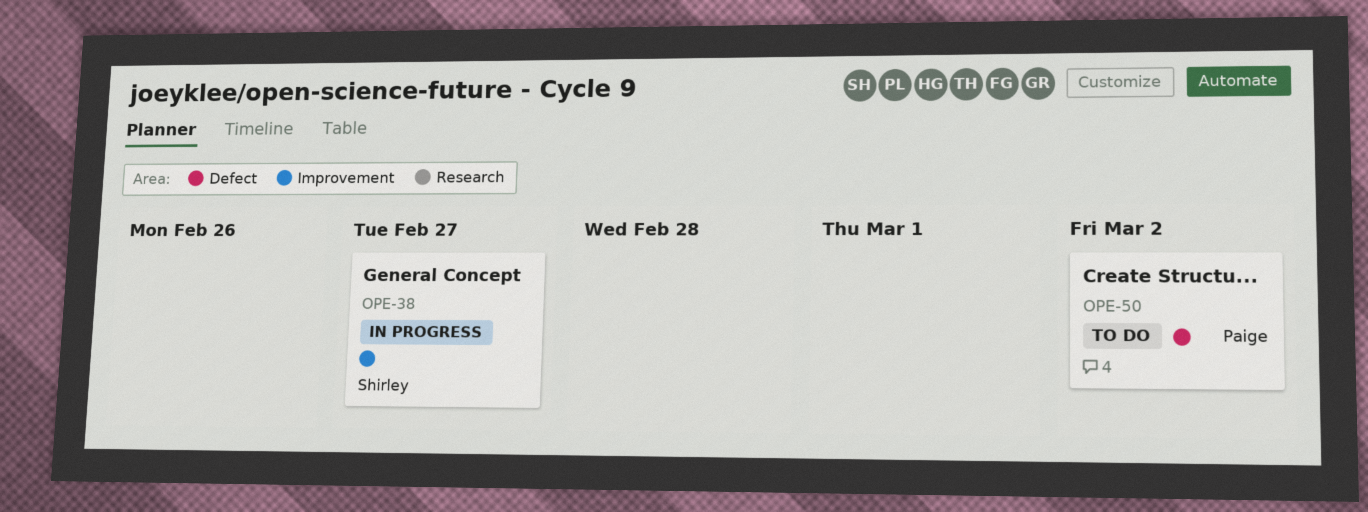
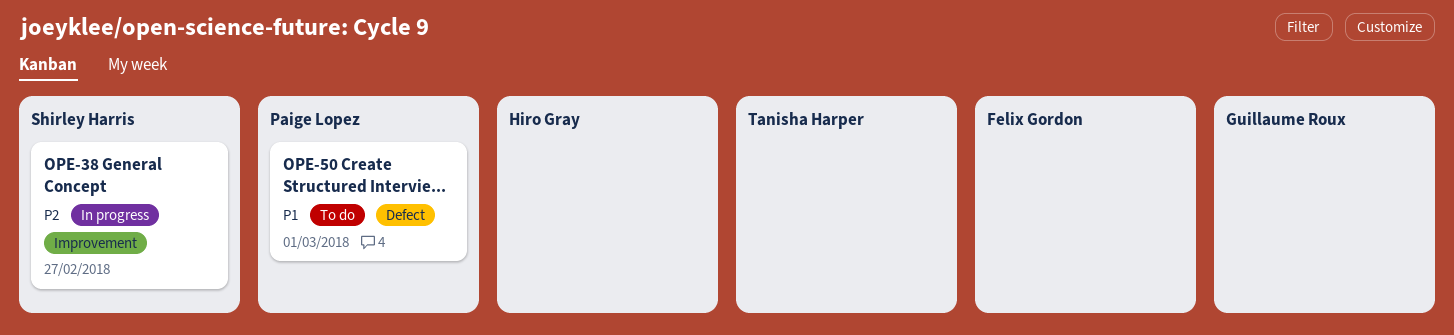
OPE-50, due: Mar 2 -> Mar 1

